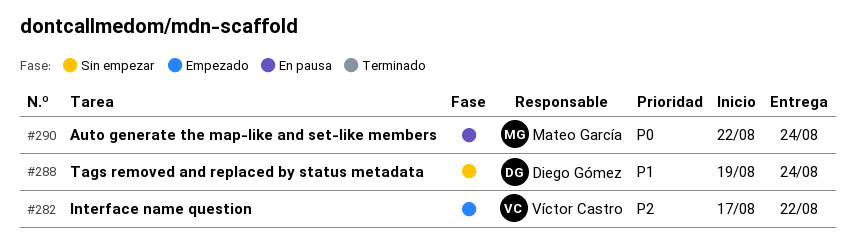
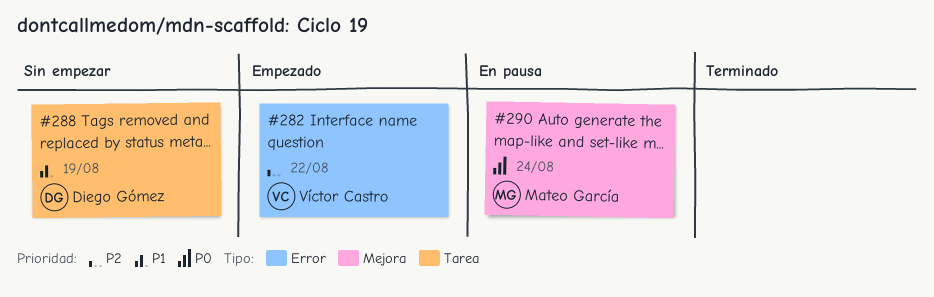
#288, due: Aug 24 -> Aug 19

